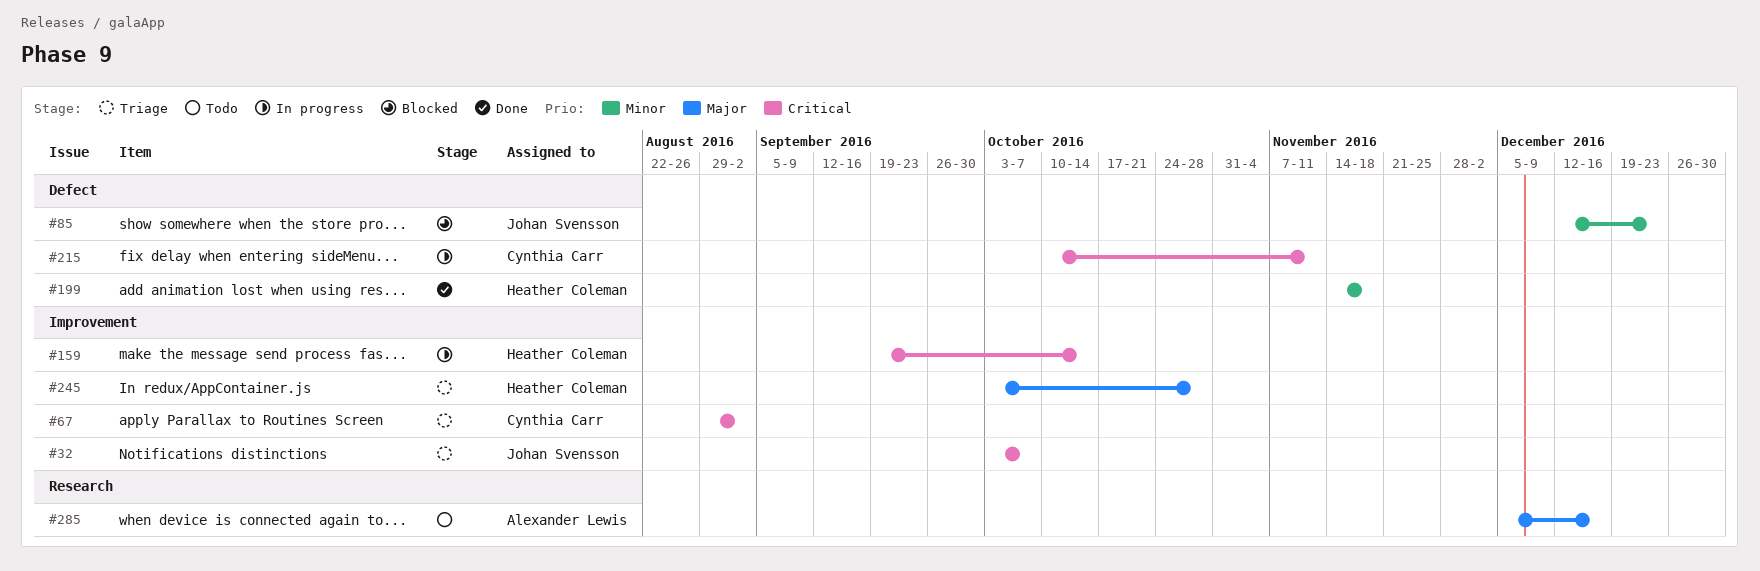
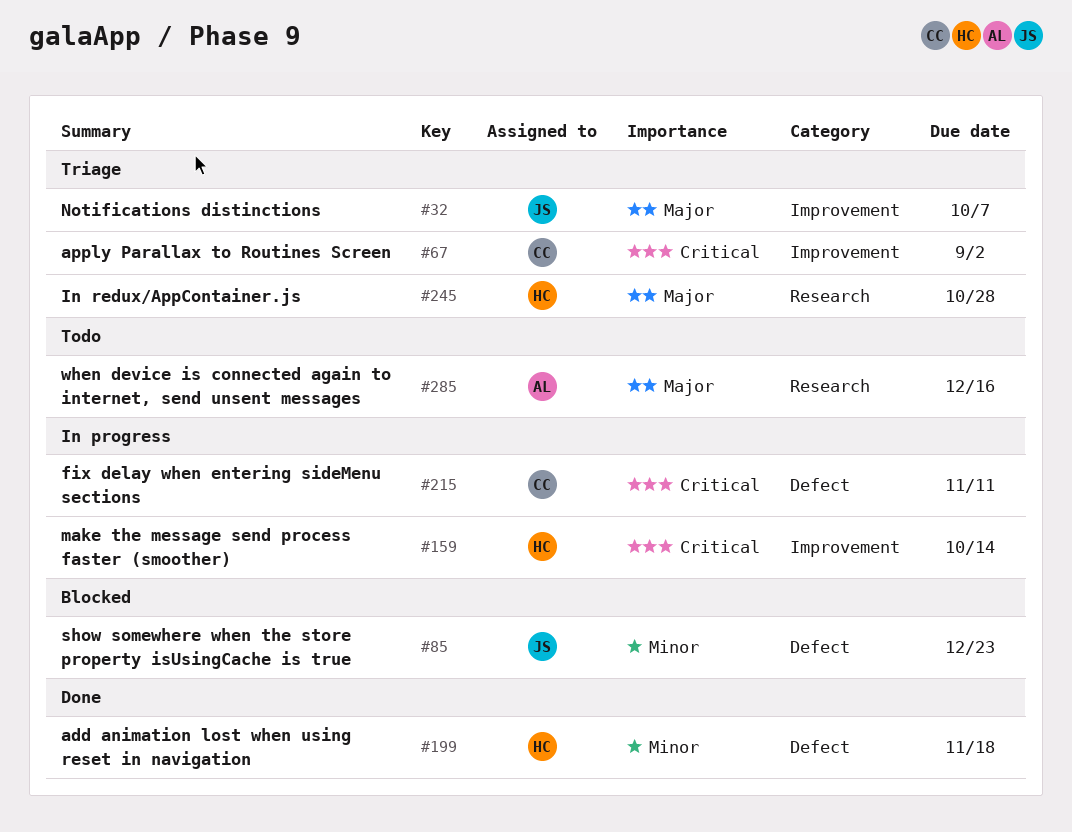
#32, priority: Critical -> Major
#245, label: Improvement -> Research

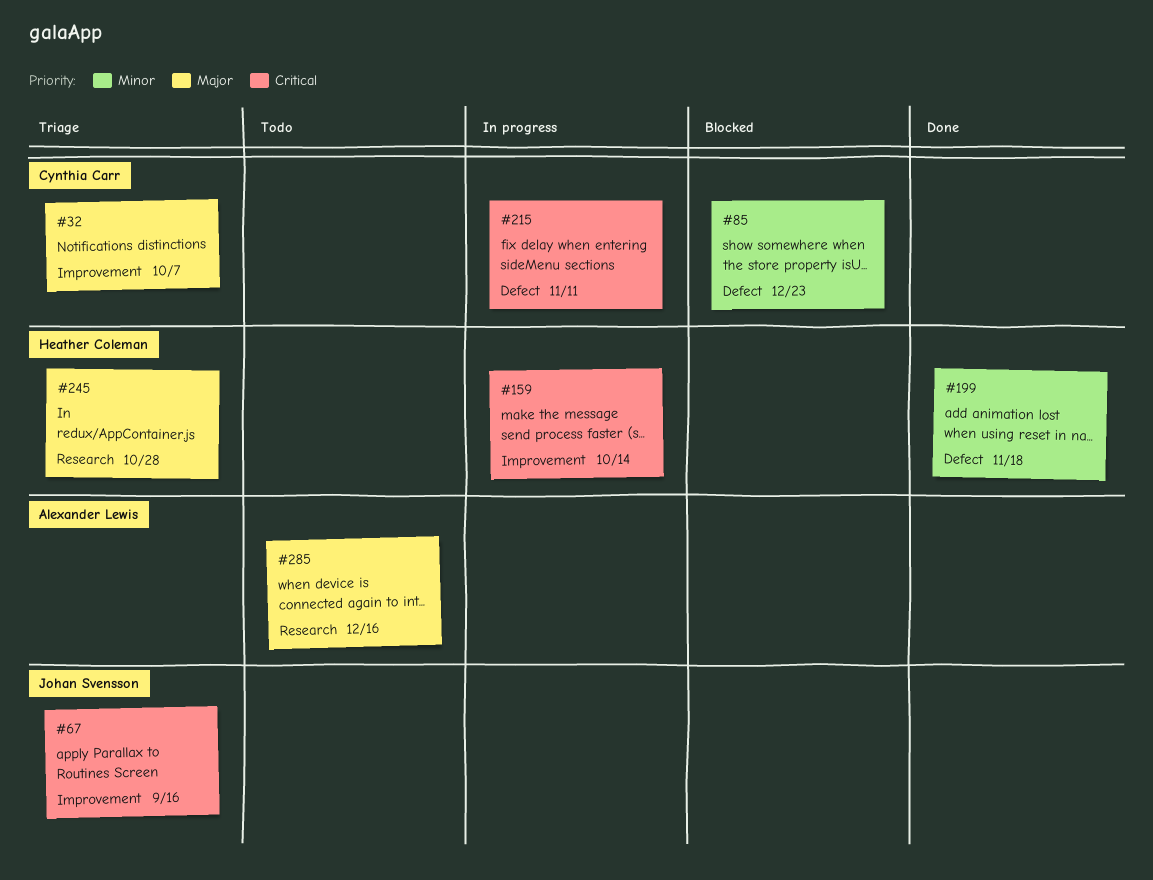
#32, owner: Johan Svensson -> Cynthia Carr
#67, owner: Cynthia Carr -> Johan Svensson
#67, due: Sep 2 -> Sep 16
#85, owner: Johan Svensson -> Cynthia Carr

